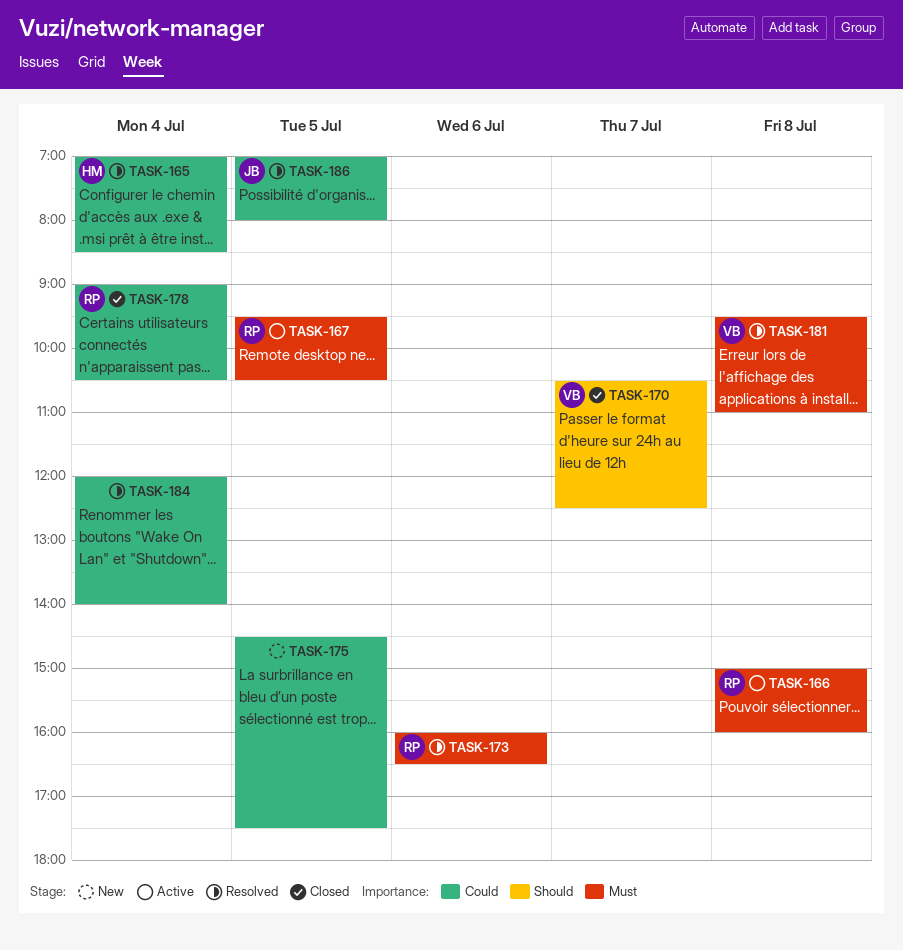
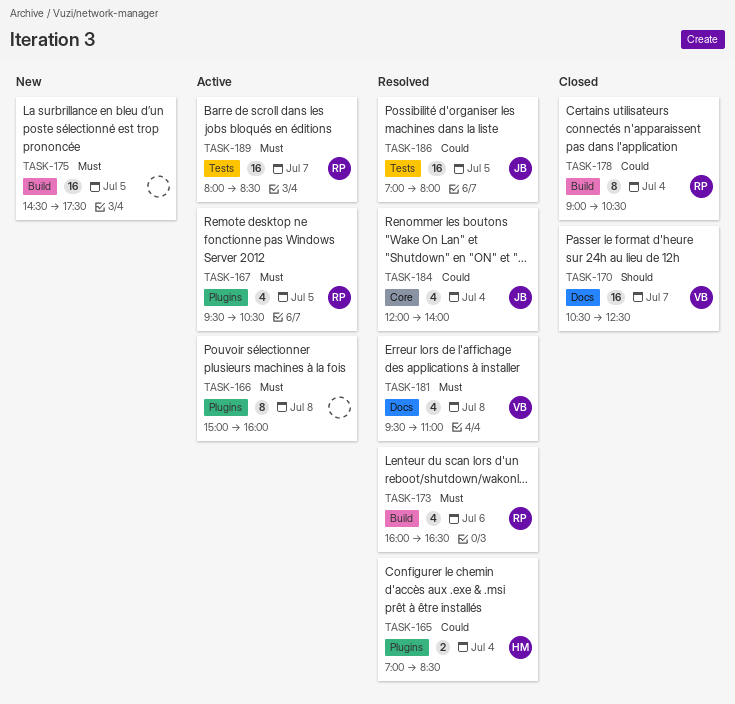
TASK-166, owner: RP -> none
TASK-175, priority: Could -> Must
TASK-184, owner: none -> JB
TASK-189: none -> present

